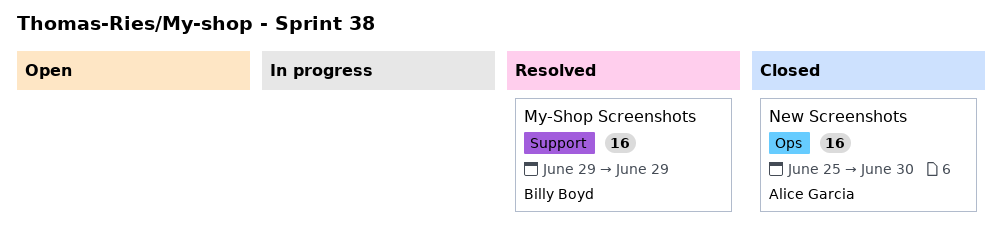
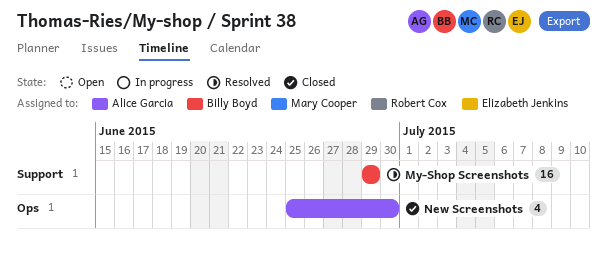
New Screenshots, estimate: 16 -> 4

